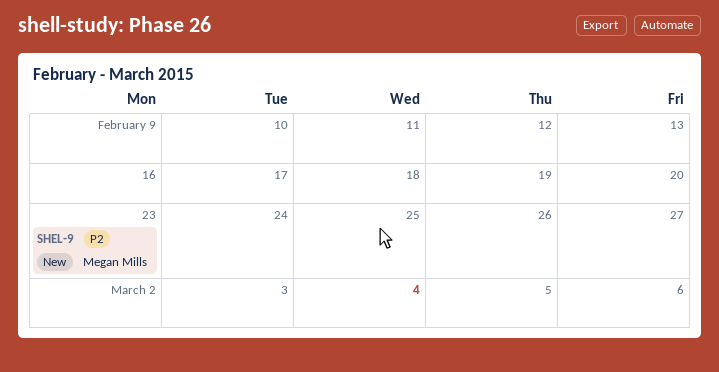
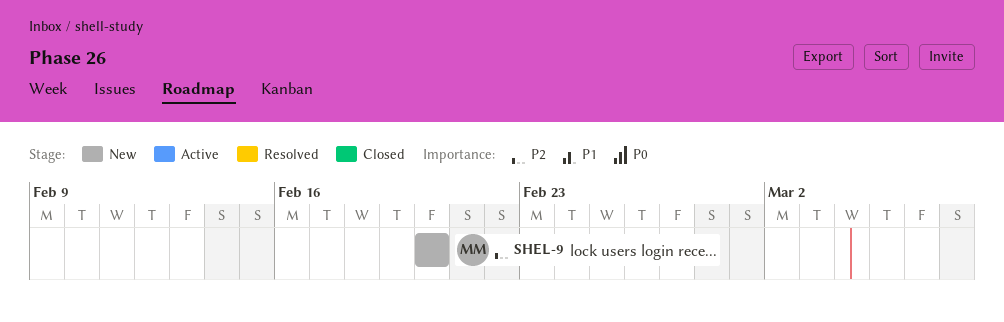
SHEL-9, due: Feb 23 -> Feb 20

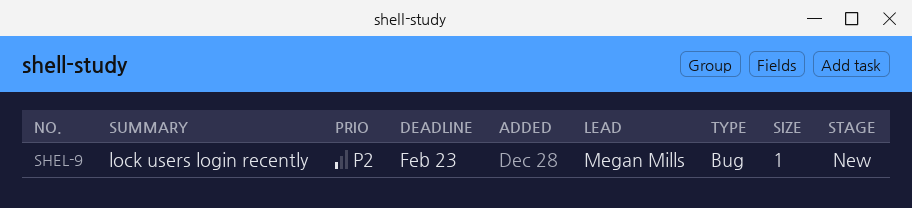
SHEL-9, due: Feb 20 -> Feb 23

